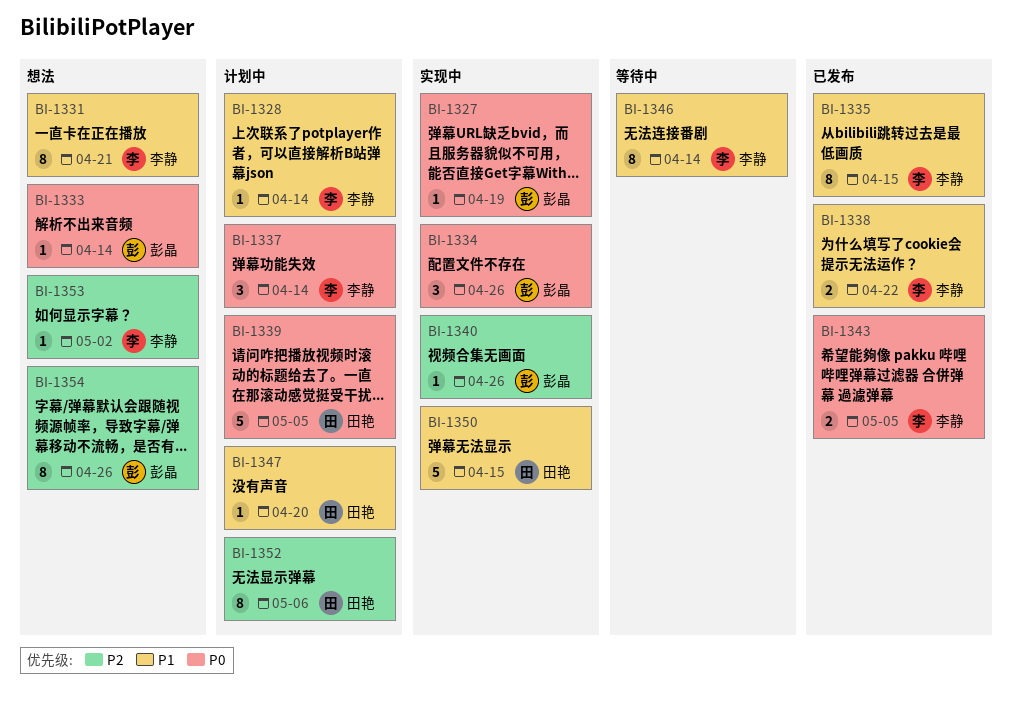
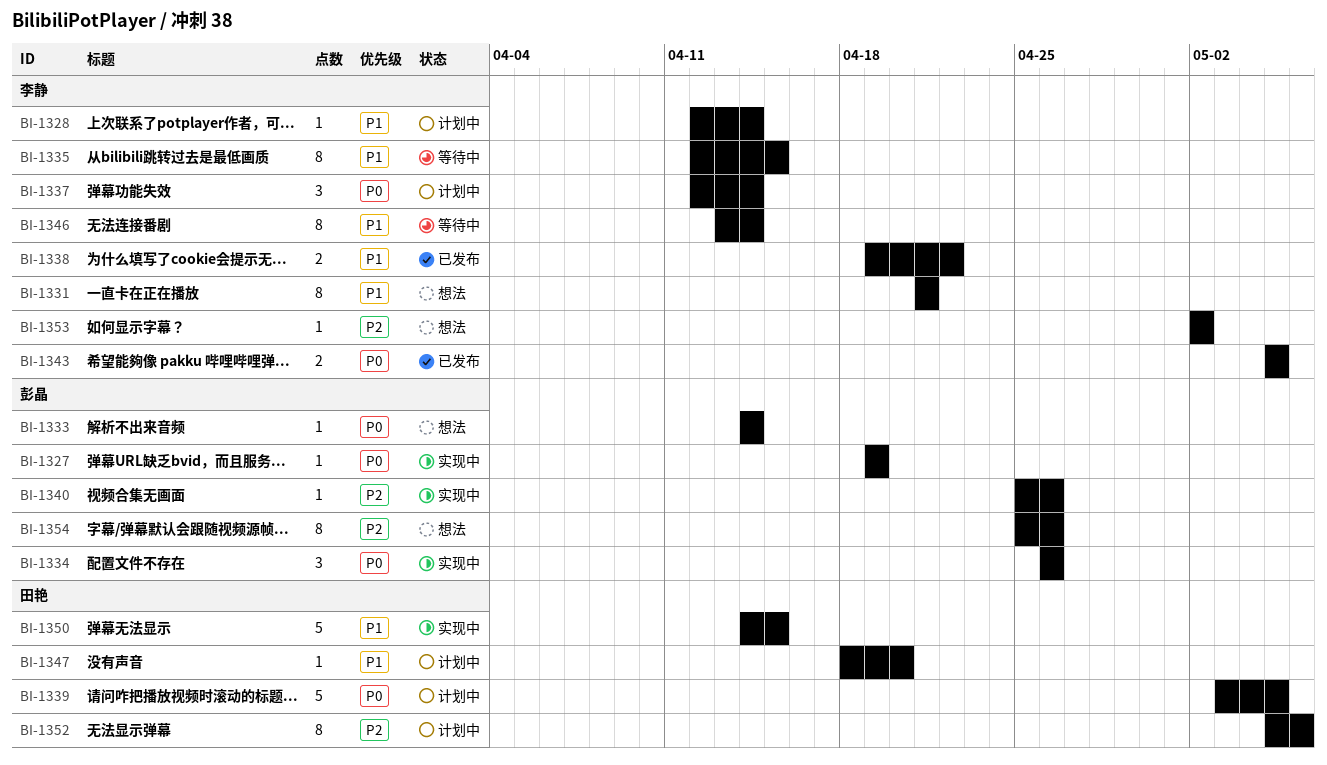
BI-1335, status: 已发布 -> 等待中

